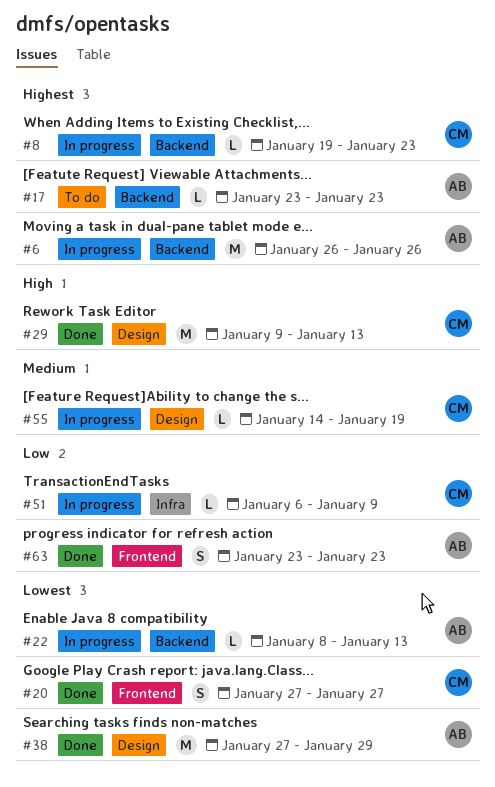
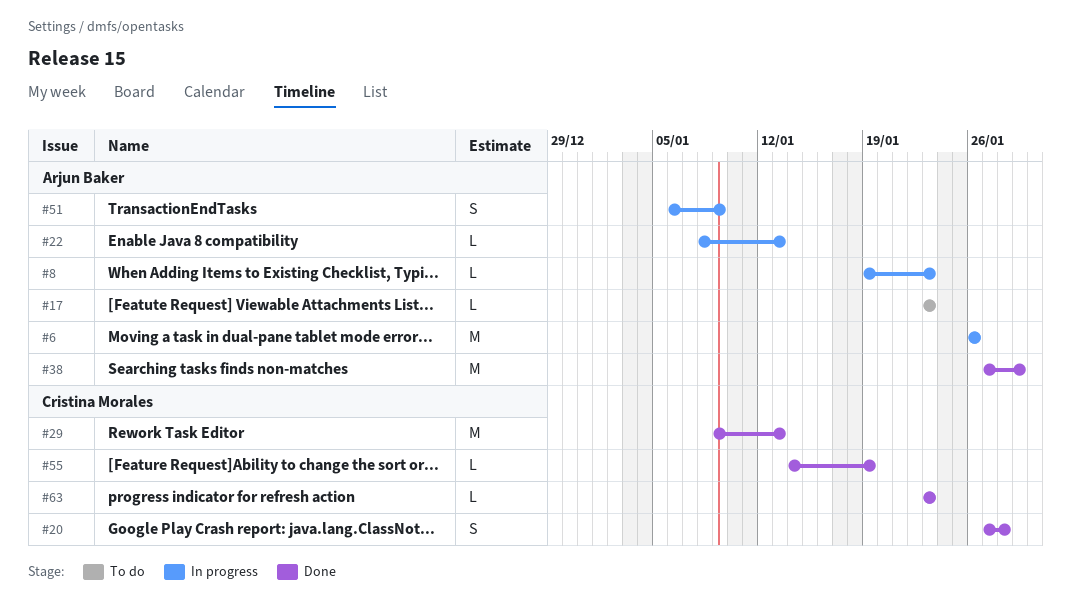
#8, owner: Cristina Morales -> Arjun Baker
#20, due: Jan 27 -> Jan 28
#51, owner: Cristina Morales -> Arjun Baker
#51, estimate: L -> S
#55, status: In progress -> Done
#63, owner: Arjun Baker -> Cristina Morales
#63, estimate: S -> L

